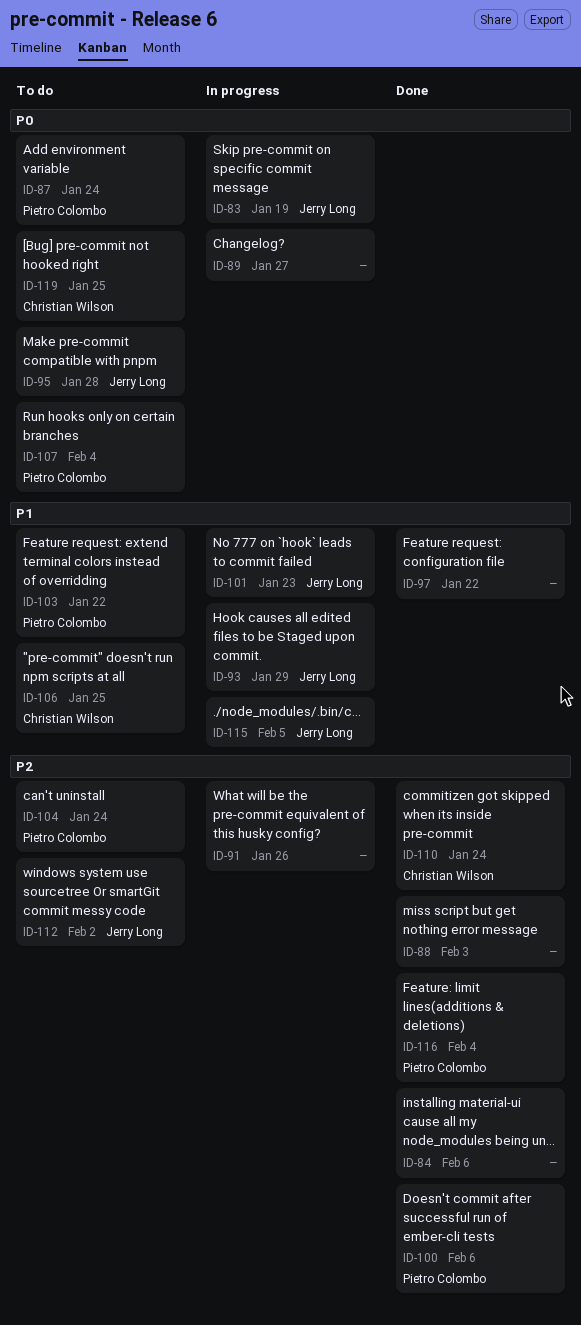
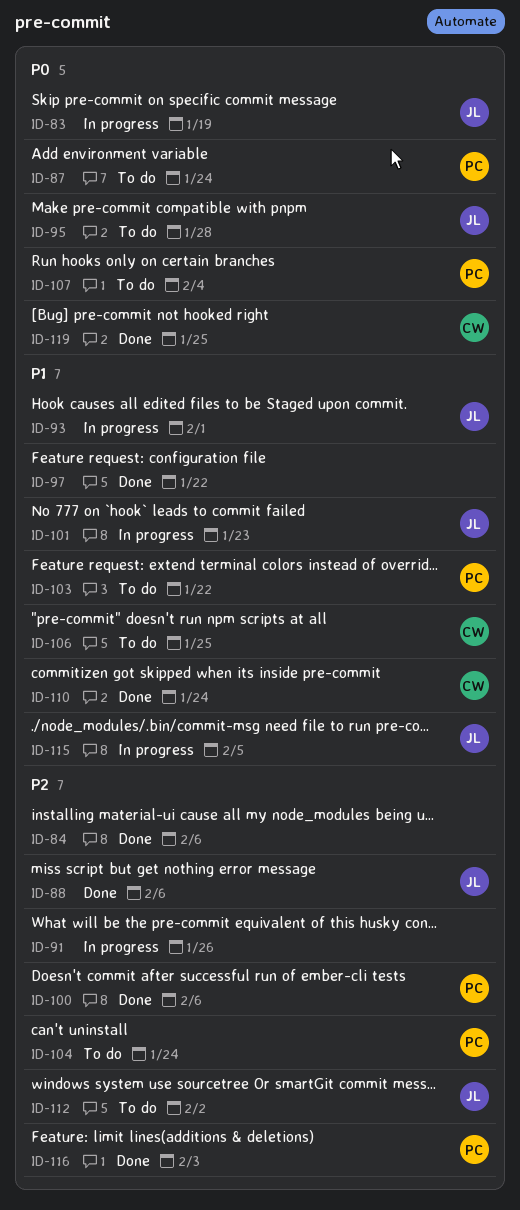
ID-88, owner: none -> Jerry Long
ID-88, due: Feb 3 -> Feb 6
ID-89: present -> none
ID-93, due: Jan 29 -> Feb 1
ID-110, priority: P2 -> P1
ID-116, due: Feb 4 -> Feb 3
ID-119, status: To do -> Done

